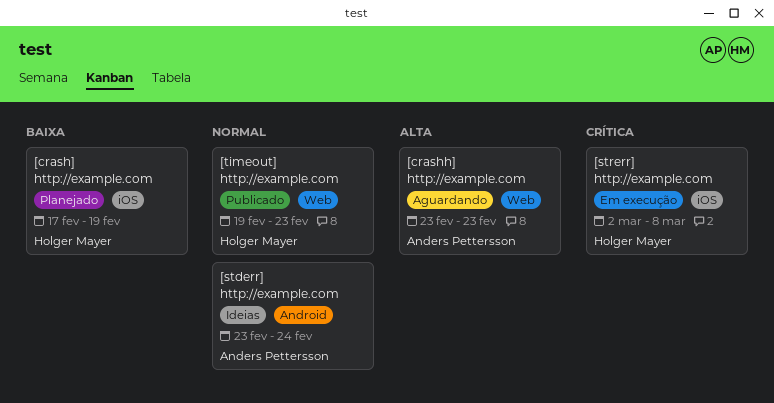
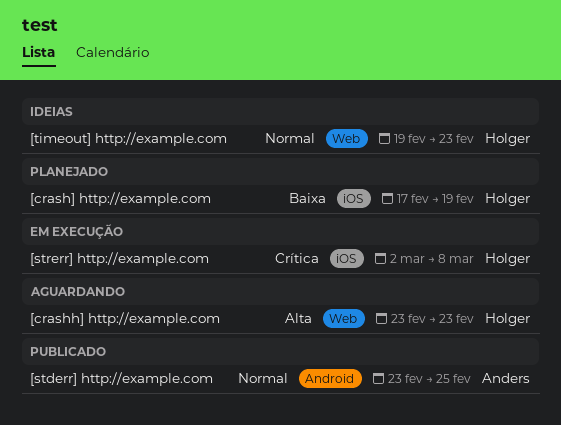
[crashh] http://example.com, owner: Anders Pettersson -> Holger Mayer
[stderr] http://example.com, status: Ideias -> Publicado
[stderr] http://example.com, due: Feb 24 -> Feb 25
[timeout] http://example.com, status: Publicado -> Ideias

